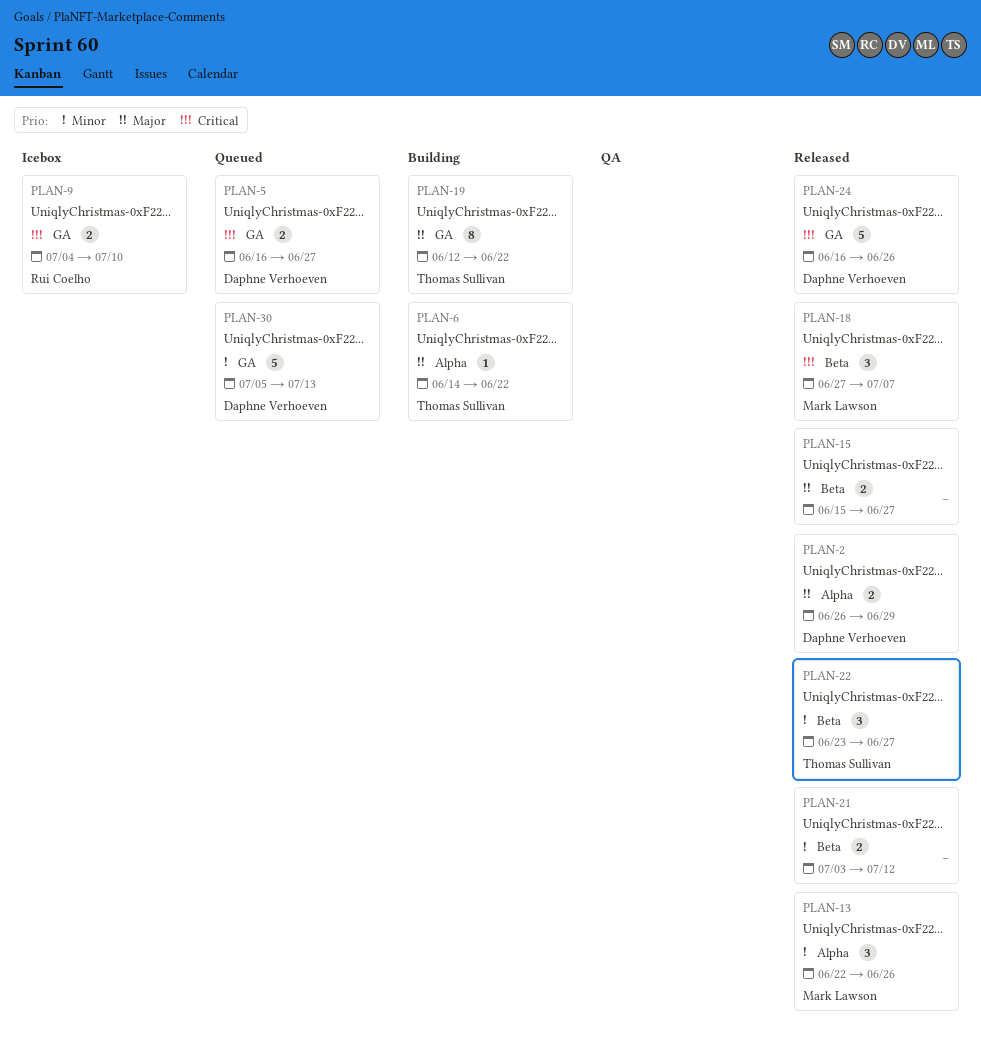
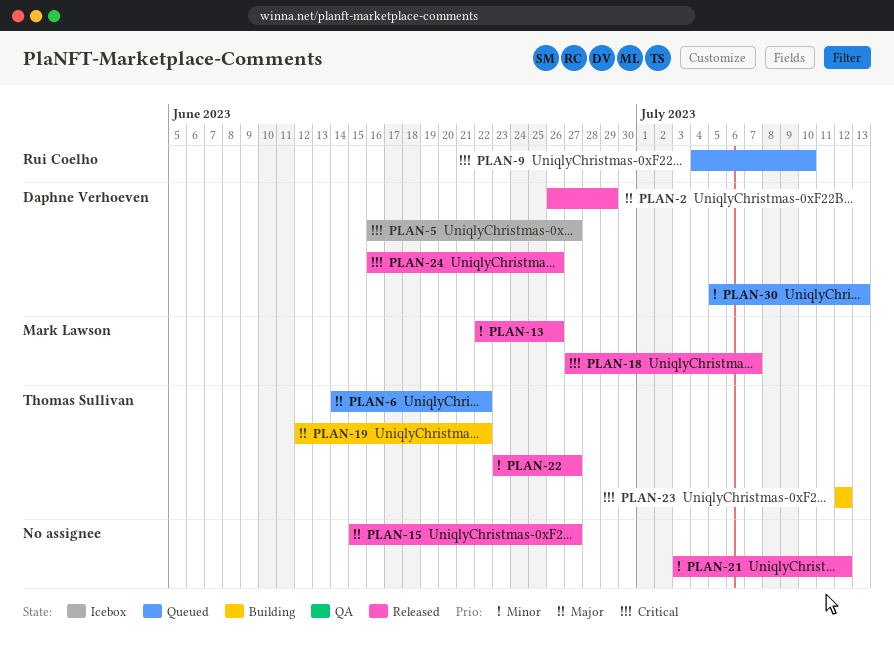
PLAN-5, status: Queued -> Icebox
PLAN-6, status: Building -> Queued
PLAN-9, status: Icebox -> Queued
PLAN-23: none -> present

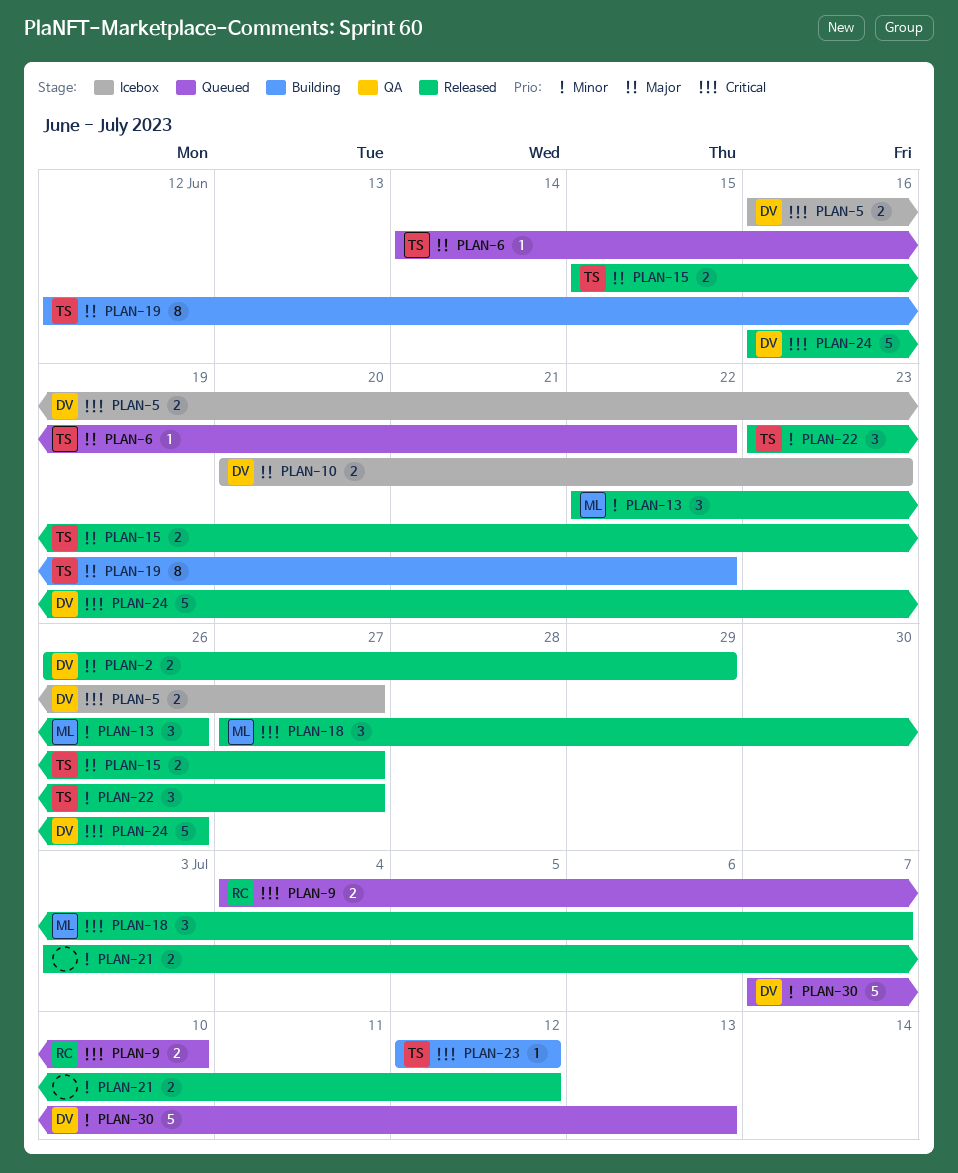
PLAN-10: none -> present
PLAN-15, owner: none -> Thomas Sullivan
PLAN-30, start: Jul 5 -> Jul 7

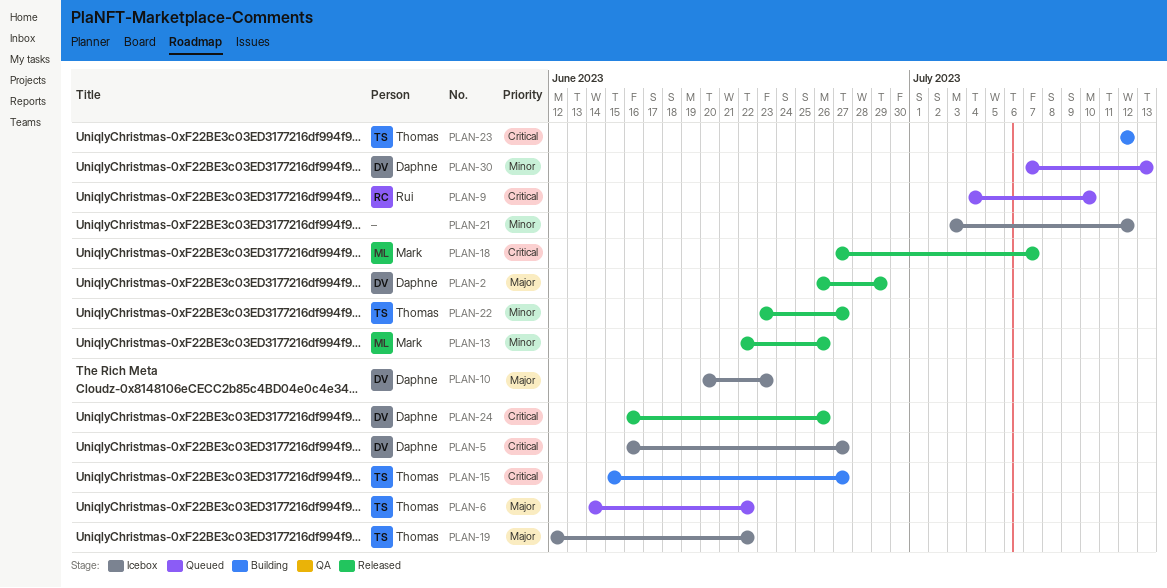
PLAN-15, status: Released -> Building
PLAN-15, priority: Major -> Critical
PLAN-19, status: Building -> Icebox
PLAN-21, status: Released -> Icebox

